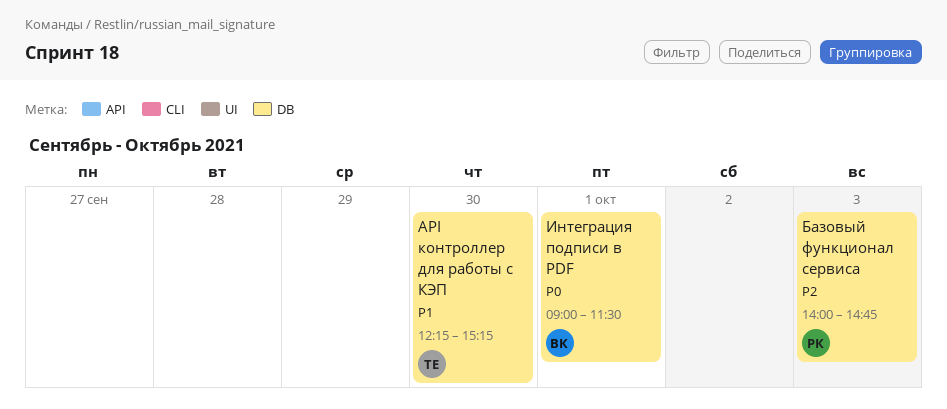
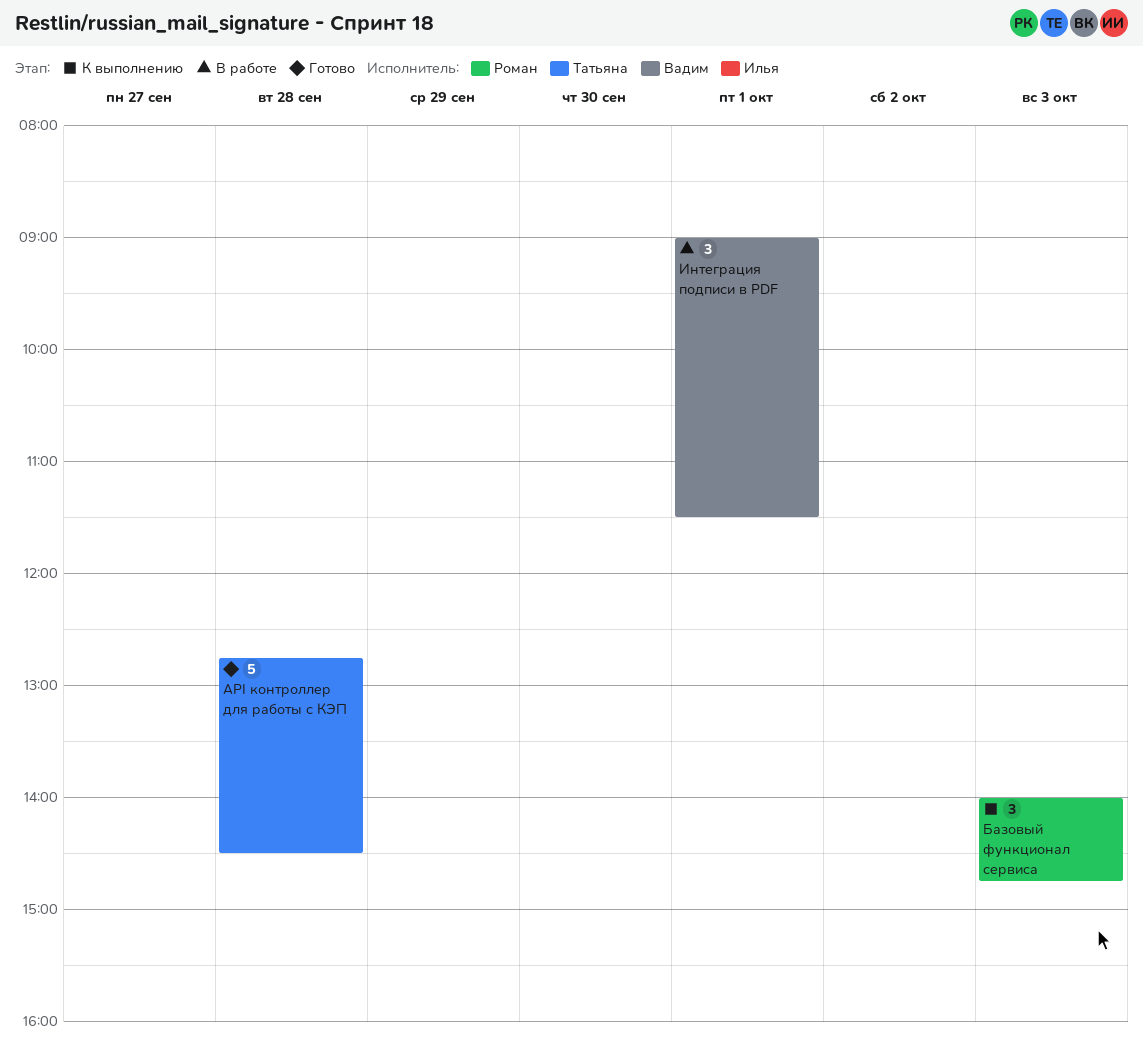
API контроллер для работы с КЭП, day: Sep 30 -> Sep 28
API контроллер для работы с КЭП, begins: 12:15 -> 12:45
API контроллер для работы с КЭП, ends: 15:15 -> 14:30

